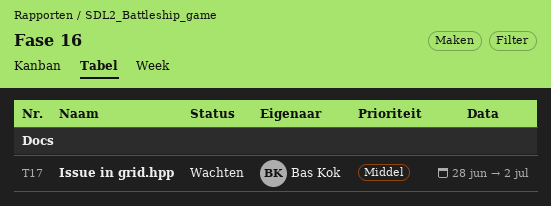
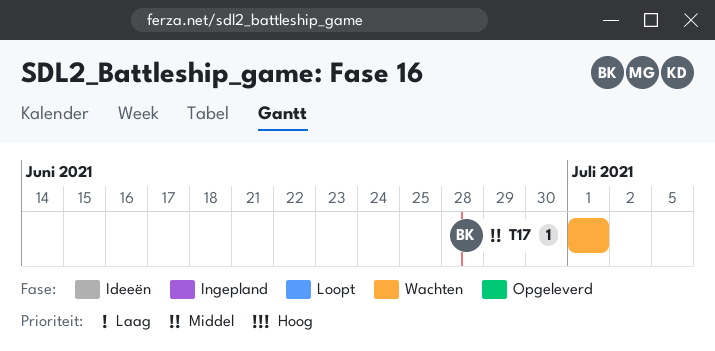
T17, start: Jun 28 -> Jul 1
T17, due: Jul 2 -> Jul 1

